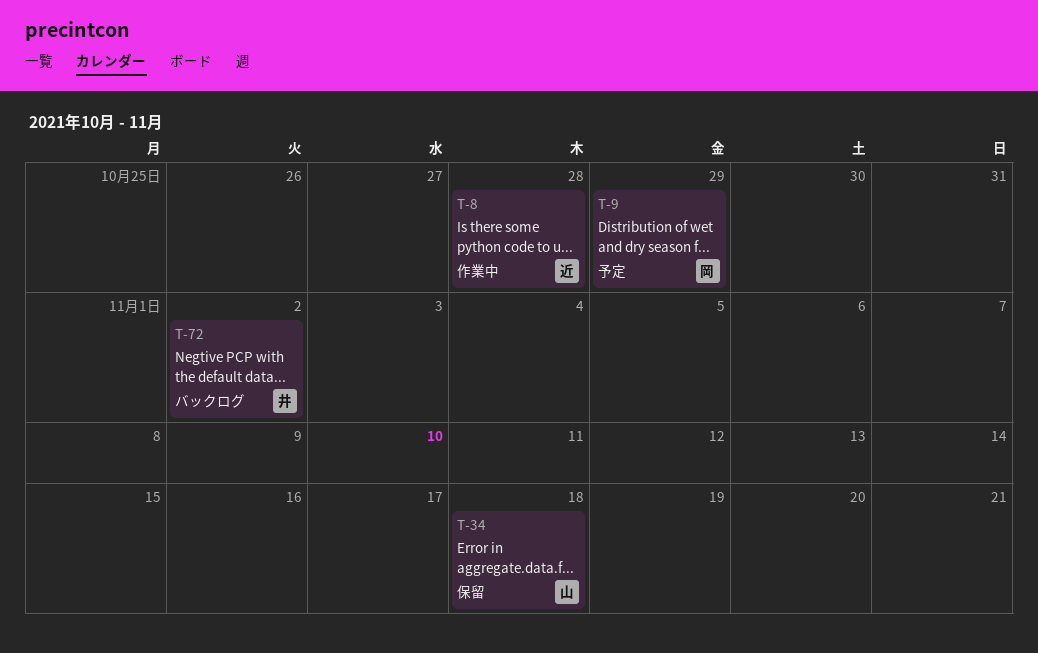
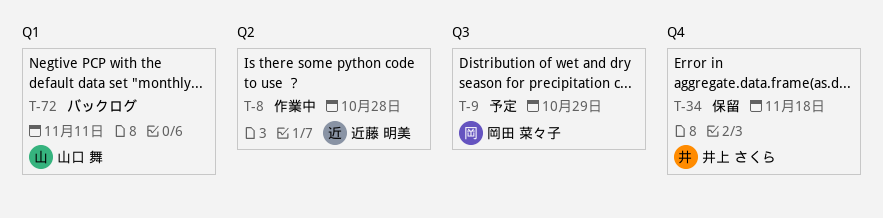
T-34, owner: 山口 舞 -> 井上 さくら
T-72, owner: 井上 さくら -> 山口 舞
T-72, due: Nov 2 -> Nov 11

